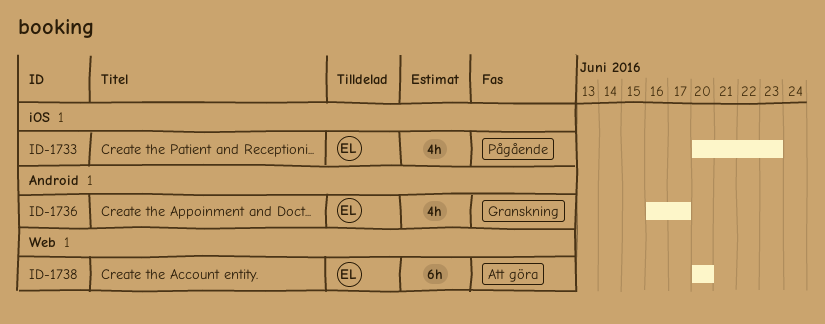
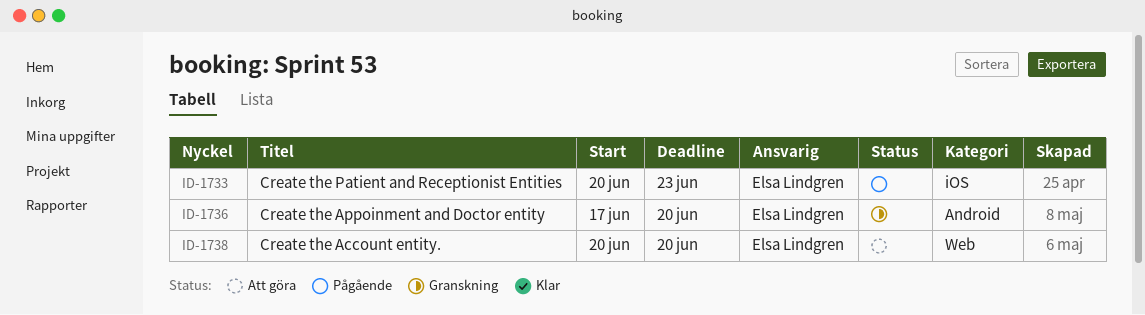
ID-1736, start: Jun 16 -> Jun 17
ID-1736, due: Jun 17 -> Jun 20

